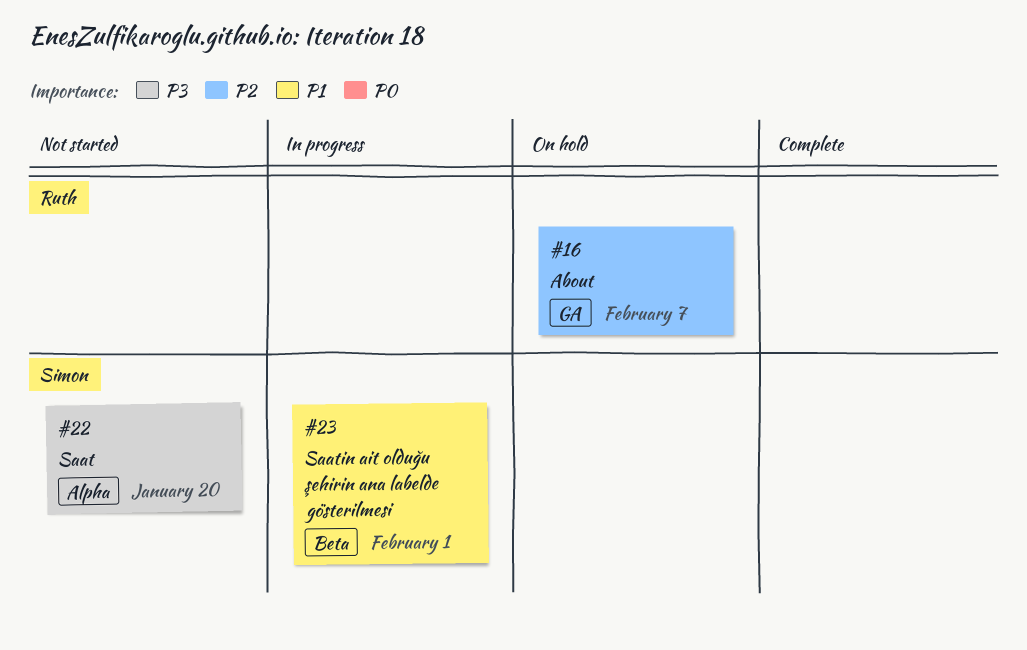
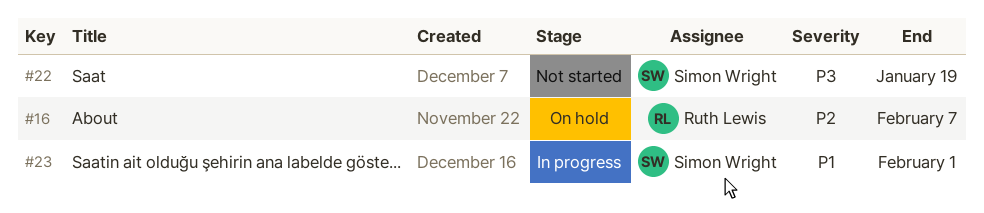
#22, due: Jan 20 -> Jan 19

